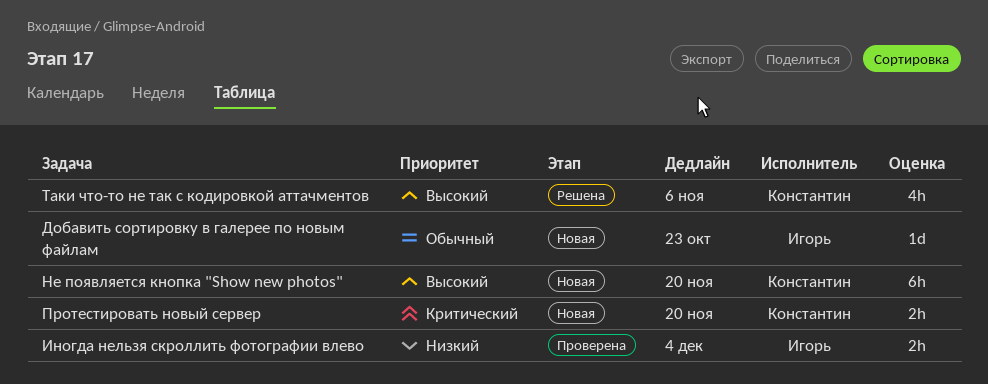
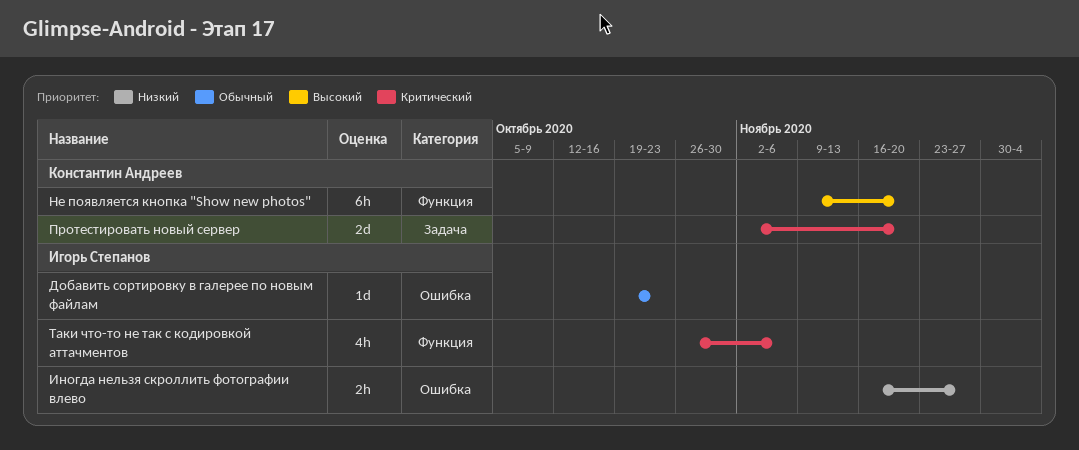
Иногда нельзя скроллить фотографии влево, due: Dec 4 -> Nov 27
Протестировать новый сервер, estimate: 2h -> 2d
Таки что-то не так с кодировкой аттачментов, owner: Константин Андреев -> Игорь Степанов
Таки что-то не так с кодировкой аттачментов, priority: Высокий -> Критический

